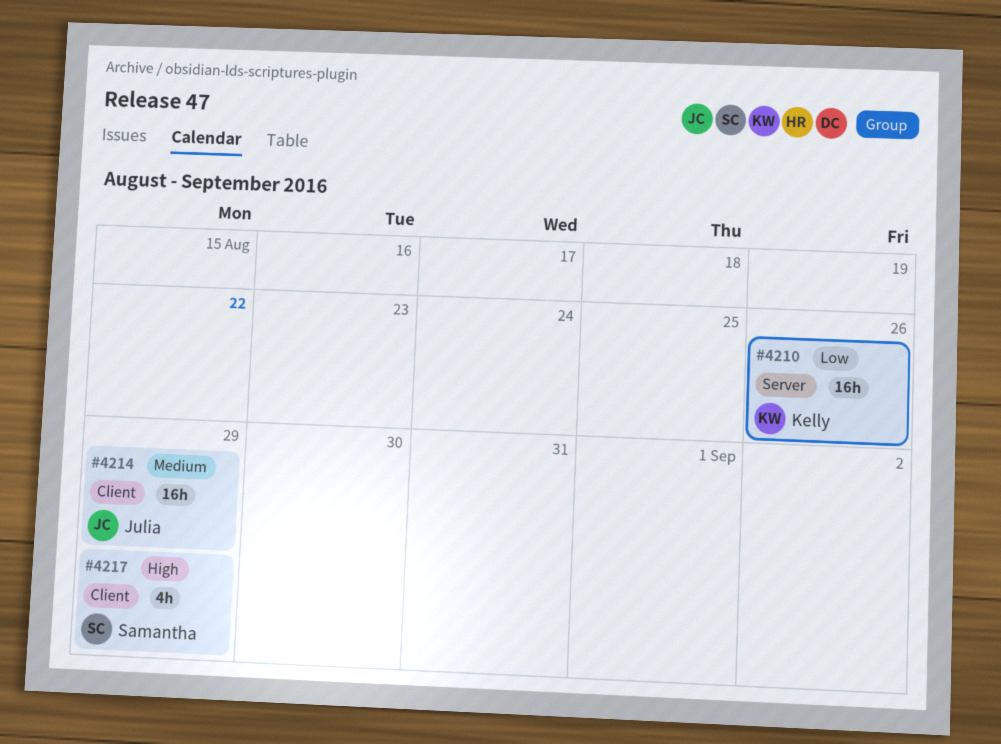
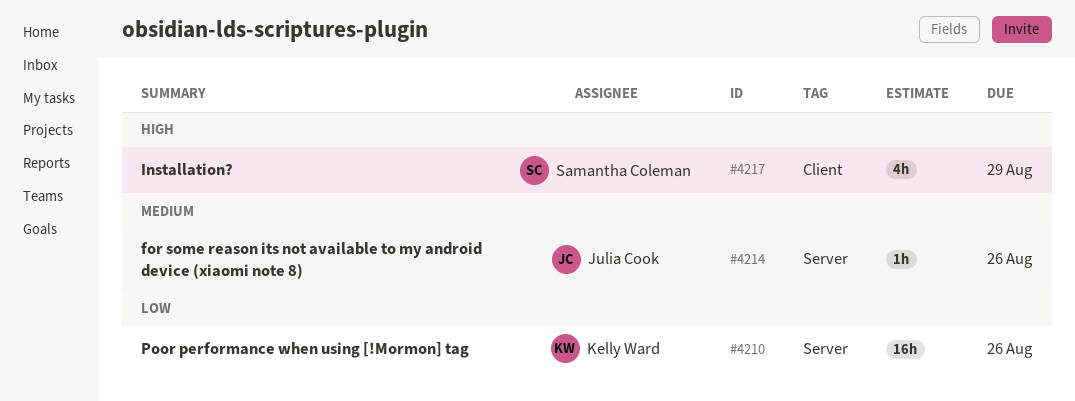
#4214, label: Client -> Server
#4214, estimate: 16h -> 1h
#4214, due: Aug 29 -> Aug 26

